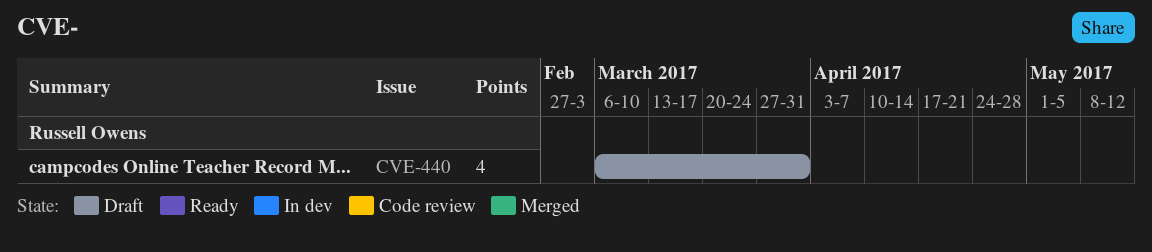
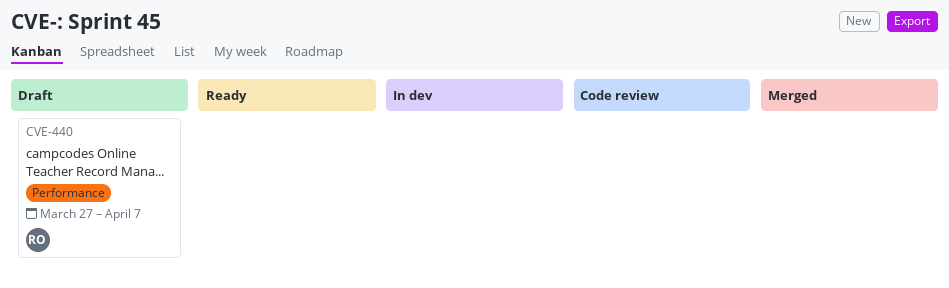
CVE-440, start: Mar 6 -> Mar 27
CVE-440, due: Mar 31 -> Apr 7

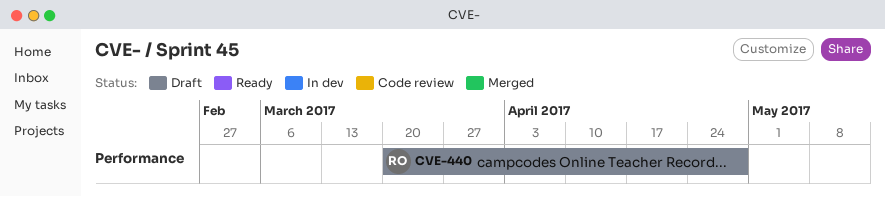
CVE-440, start: Mar 27 -> Mar 20
CVE-440, due: Apr 7 -> Apr 28

